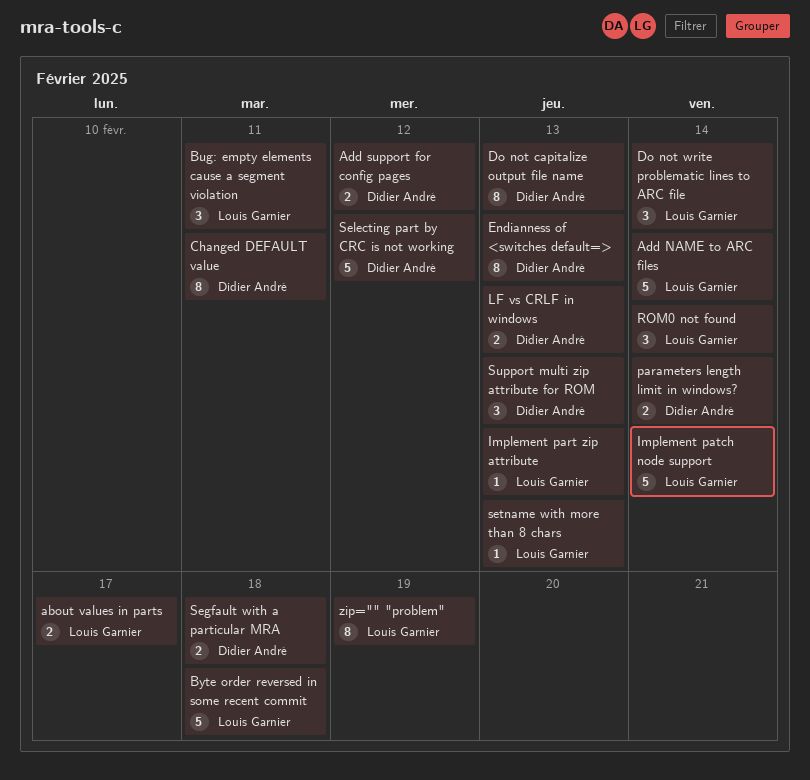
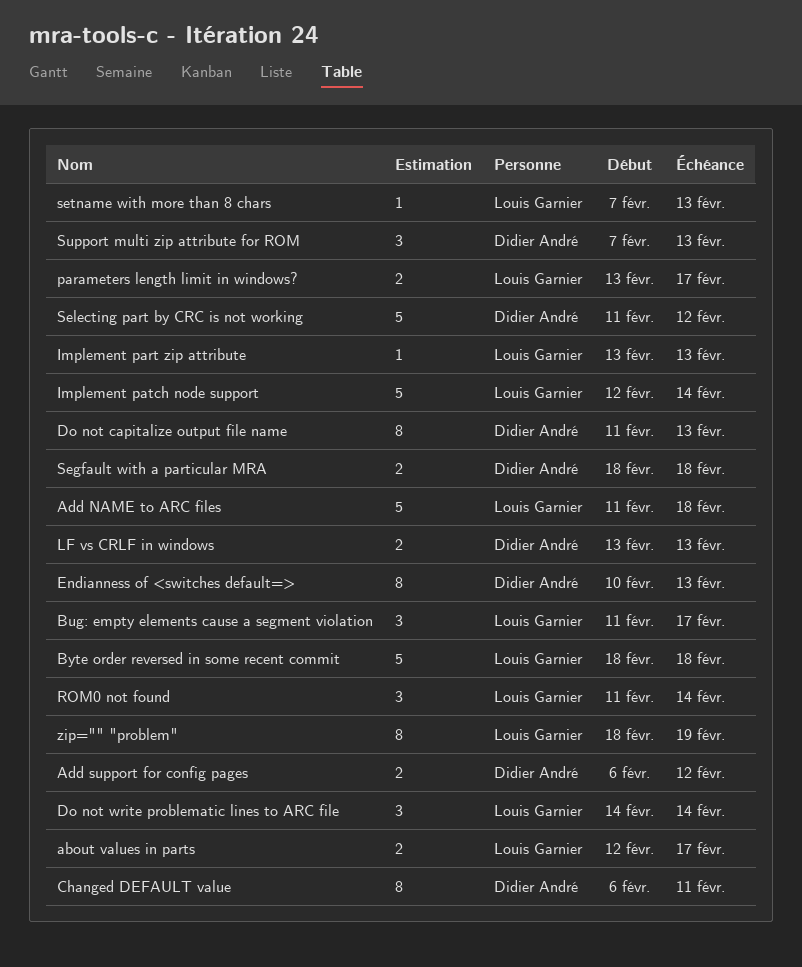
Add NAME to ARC files, due: Feb 14 -> Feb 18
Bug: empty elements cause a segment violation, due: Feb 11 -> Feb 17
parameters length limit in windows?, owner: Didier André -> Louis Garnier
parameters length limit in windows?, due: Feb 14 -> Feb 17

